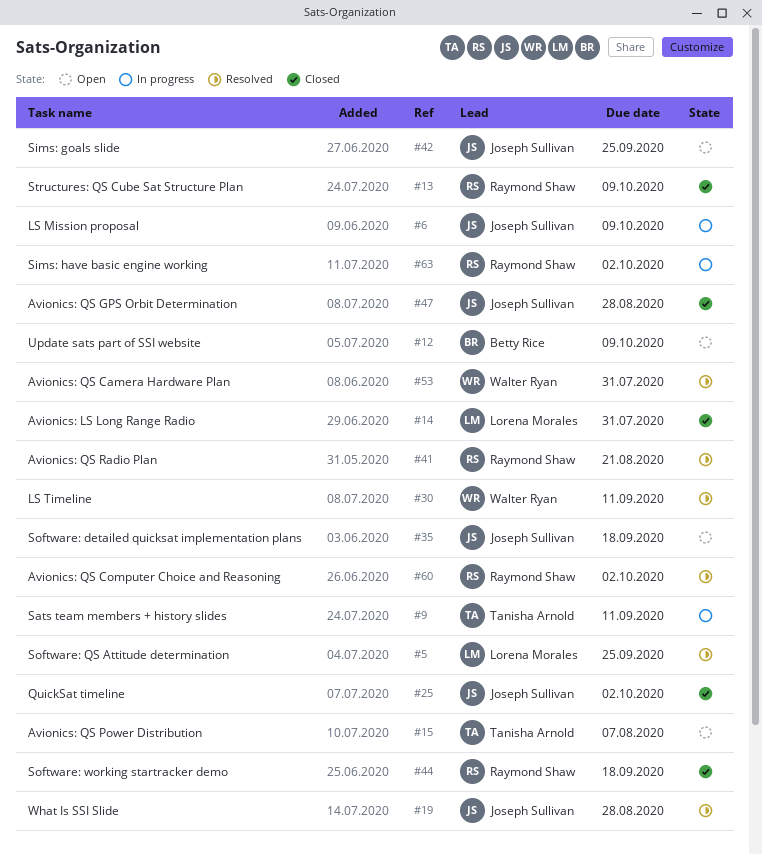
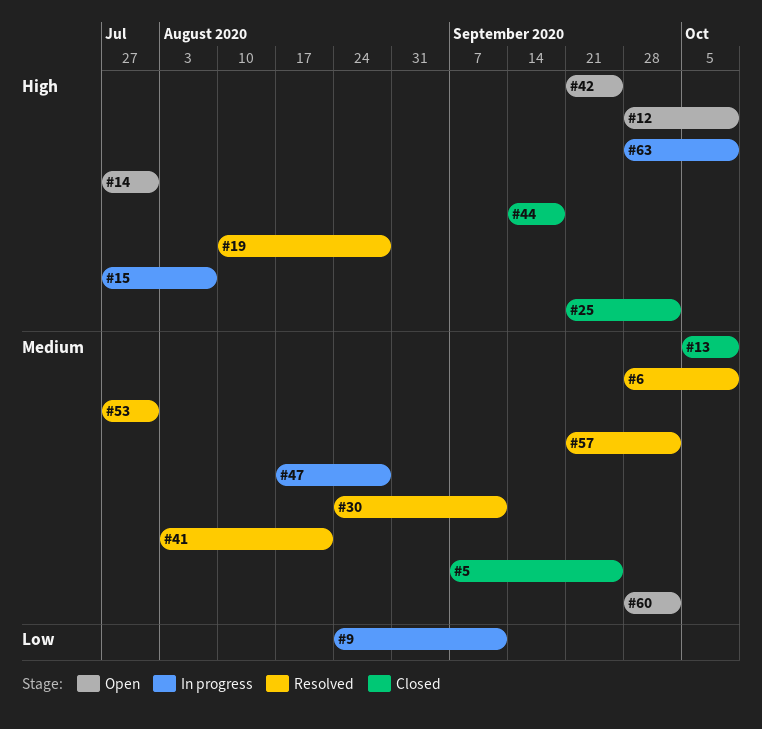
#5, status: Resolved -> Closed
#6, status: In progress -> Resolved
#14, status: Closed -> Open
#15, status: Open -> In progress
#35: present -> none
#47, status: Closed -> In progress
#57: none -> present
#60, status: Resolved -> Open
#63, due: Oct 2 -> Oct 9

